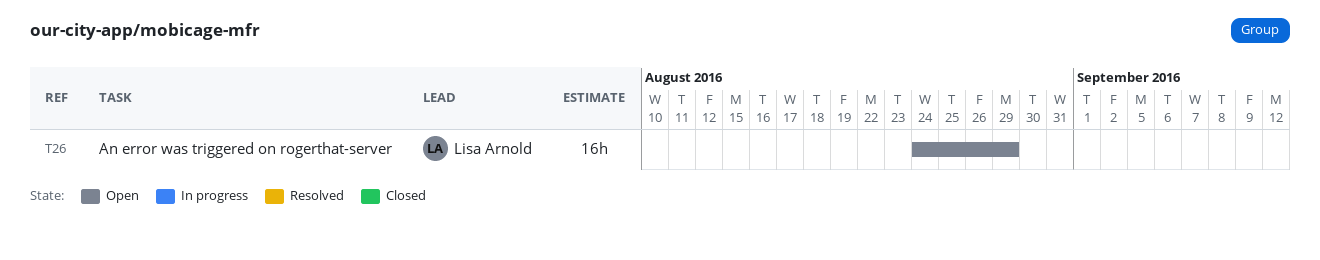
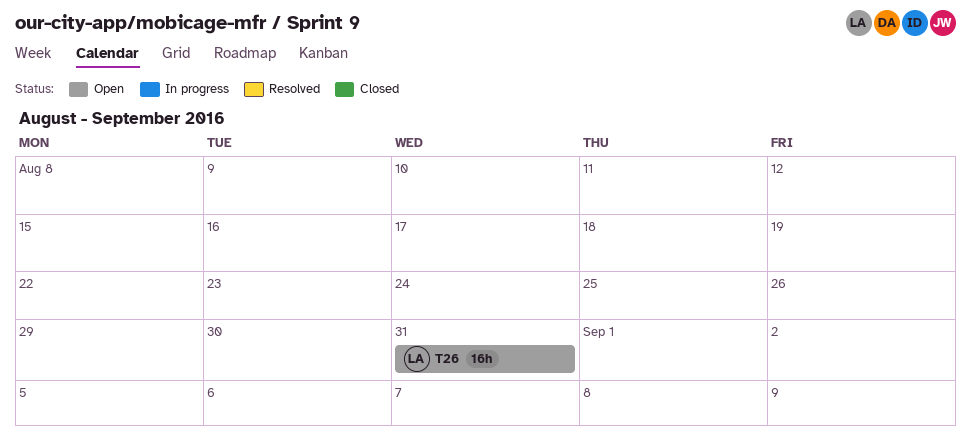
T26, start: Aug 24 -> Aug 31
T26, due: Aug 29 -> Aug 31

